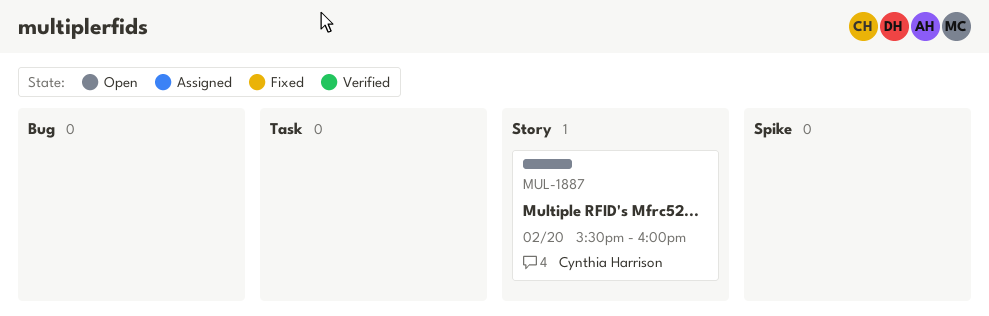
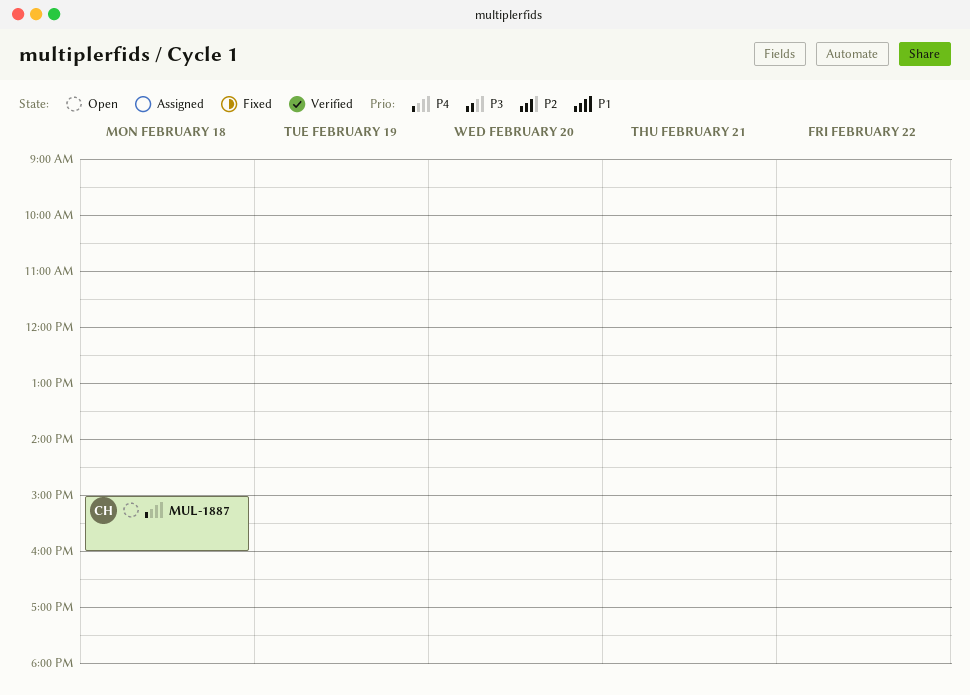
MUL-1887, day: Feb 20 -> Feb 18
MUL-1887, begins: 15:30 -> 15:00

